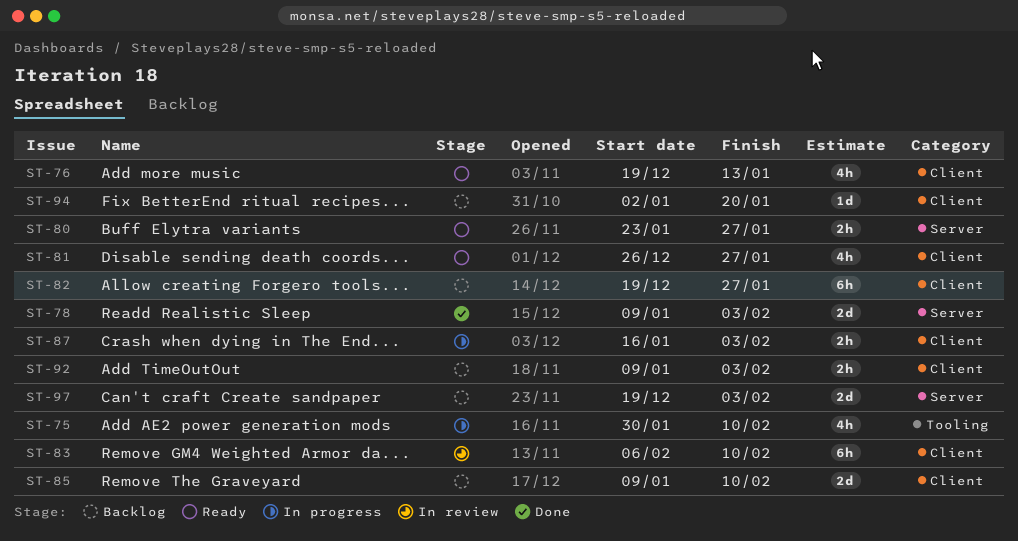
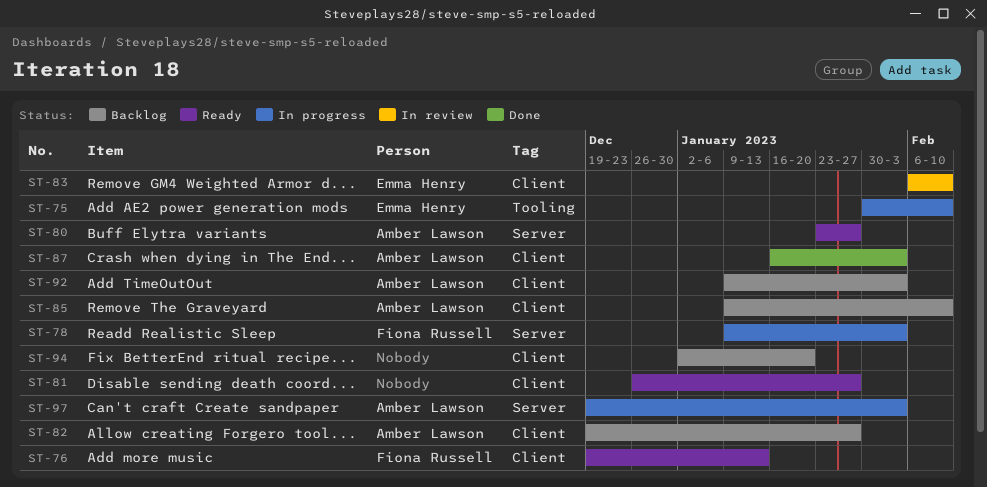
ST-78, status: Done -> In progress
ST-87, status: In progress -> Done
ST-97, status: Backlog -> In progress

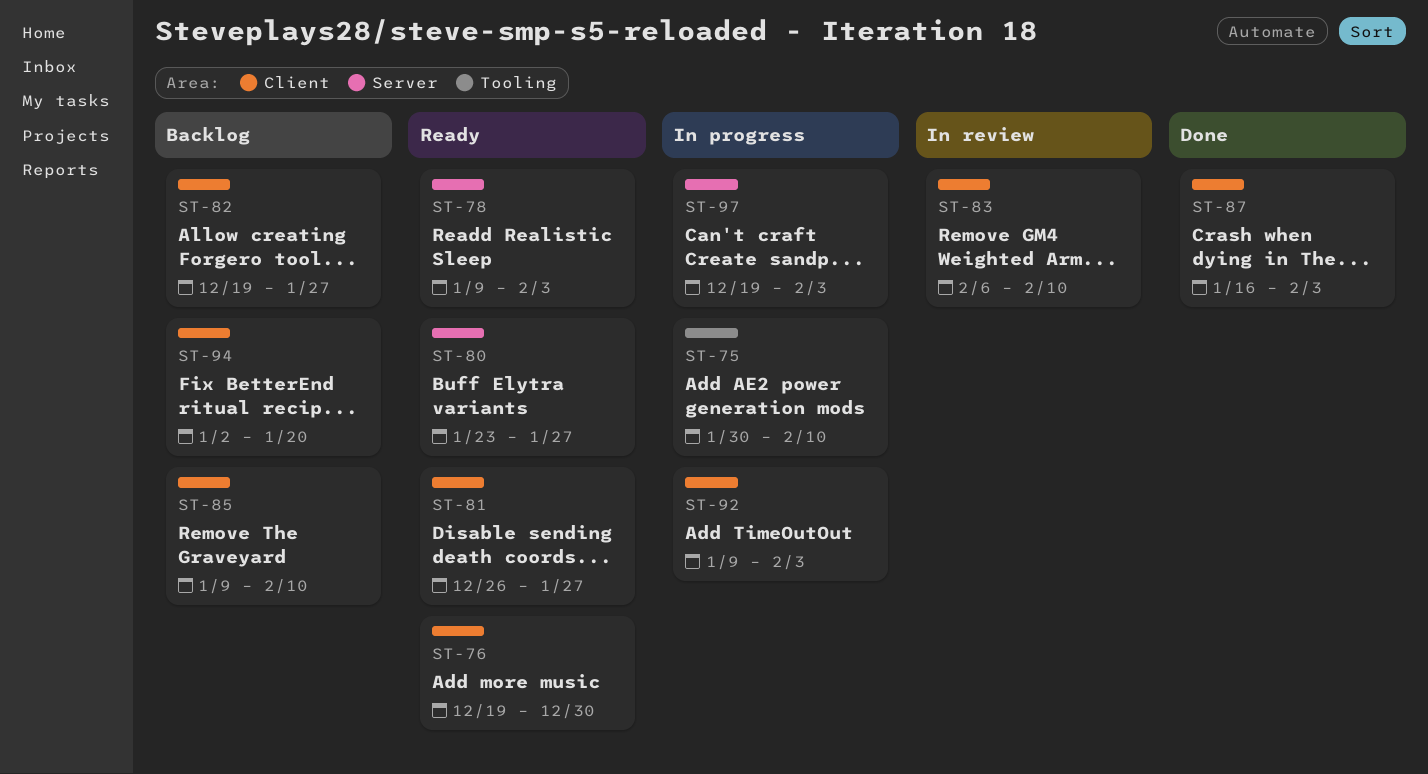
ST-76, due: Jan 13 -> Dec 30
ST-78, status: In progress -> Ready
ST-92, status: Backlog -> In progress

